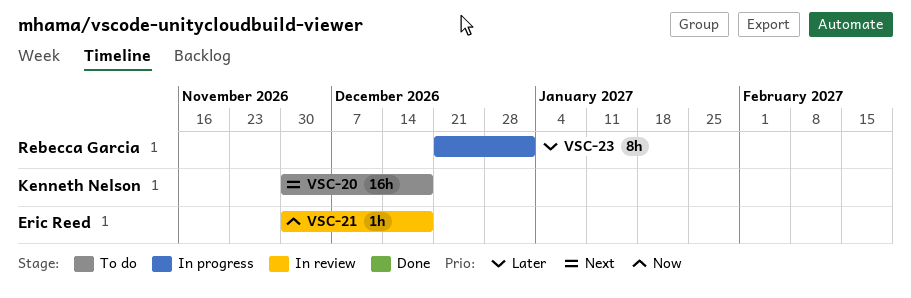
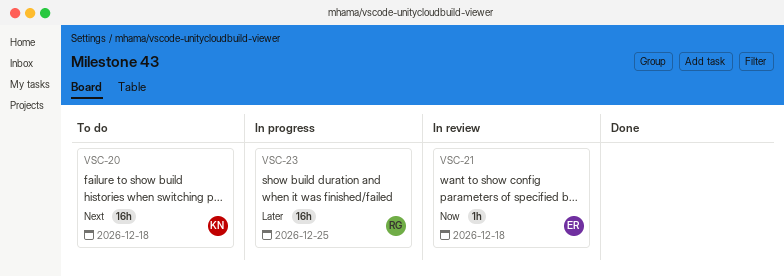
VSC-23, estimate: 8h -> 16h
VSC-23, due: Jan 1 -> Dec 25

